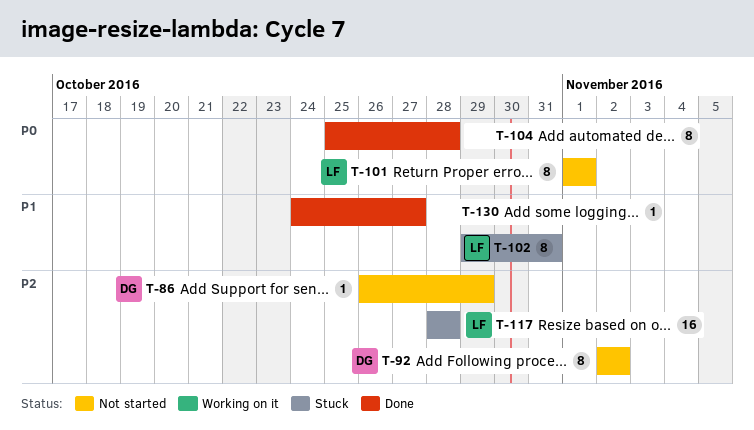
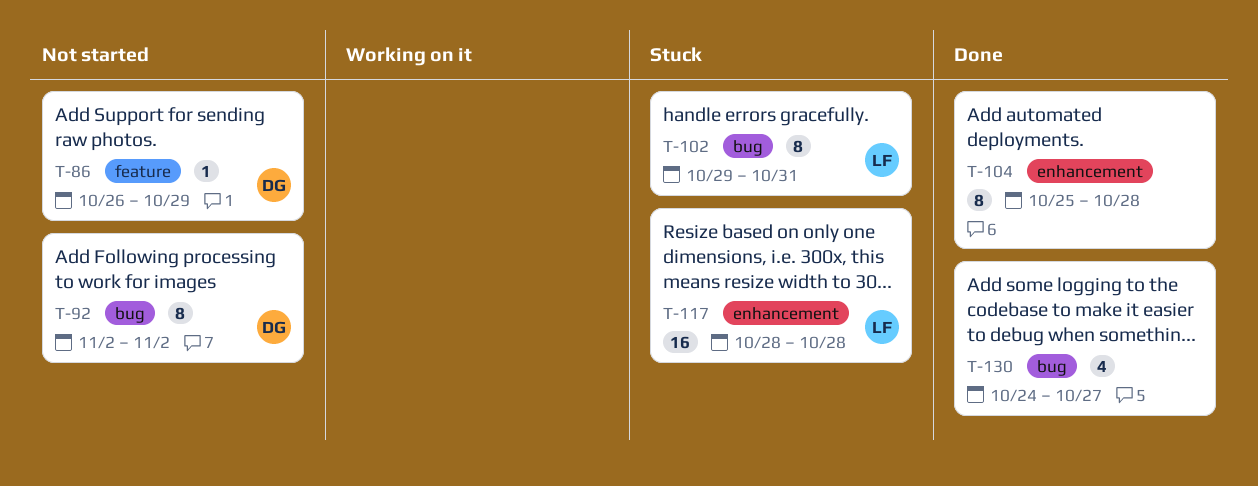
T-101: present -> none
T-130, estimate: 1 -> 4

